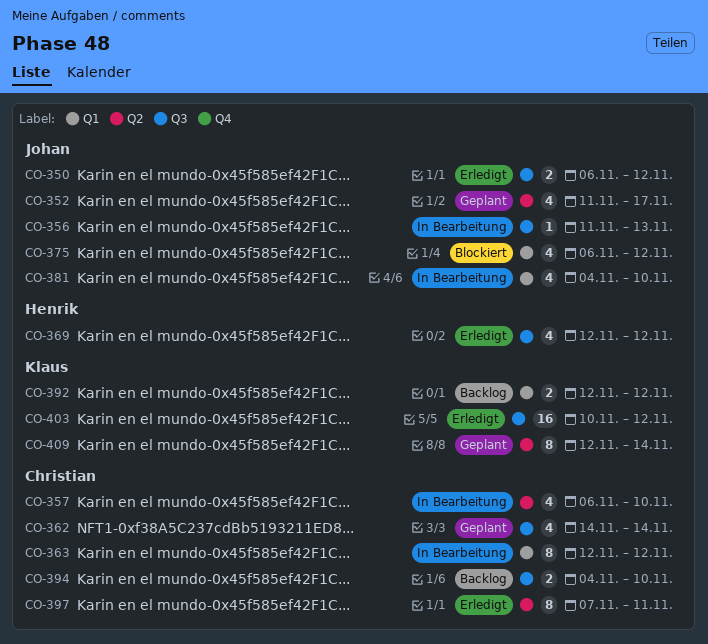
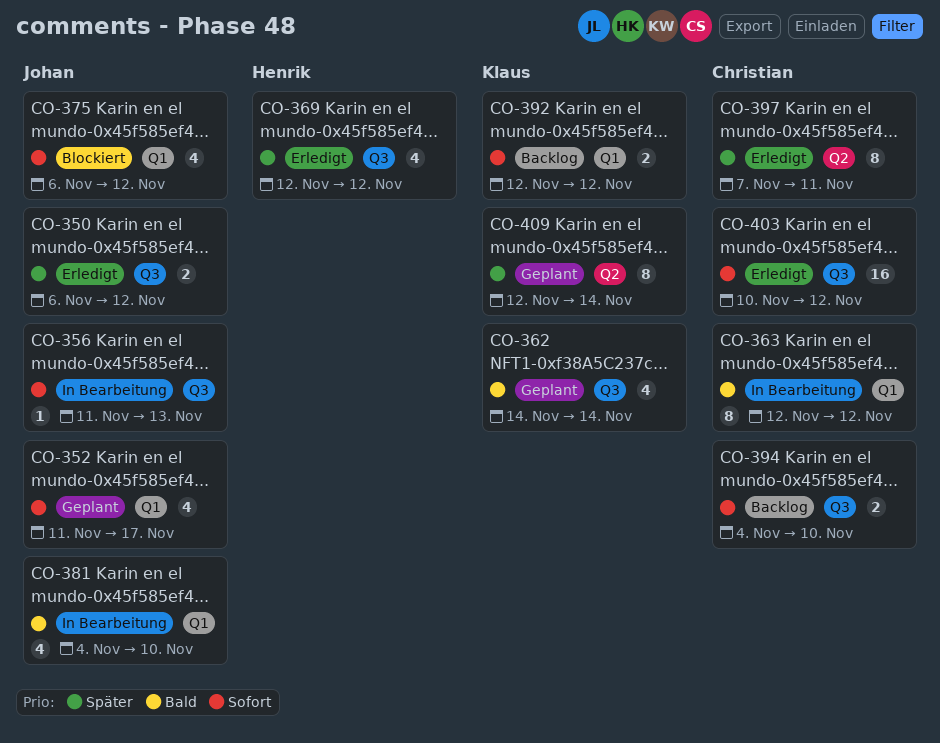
CO-352, label: Q2 -> Q1
CO-357: present -> none
CO-362, owner: Christian -> Klaus
CO-403, owner: Klaus -> Christian

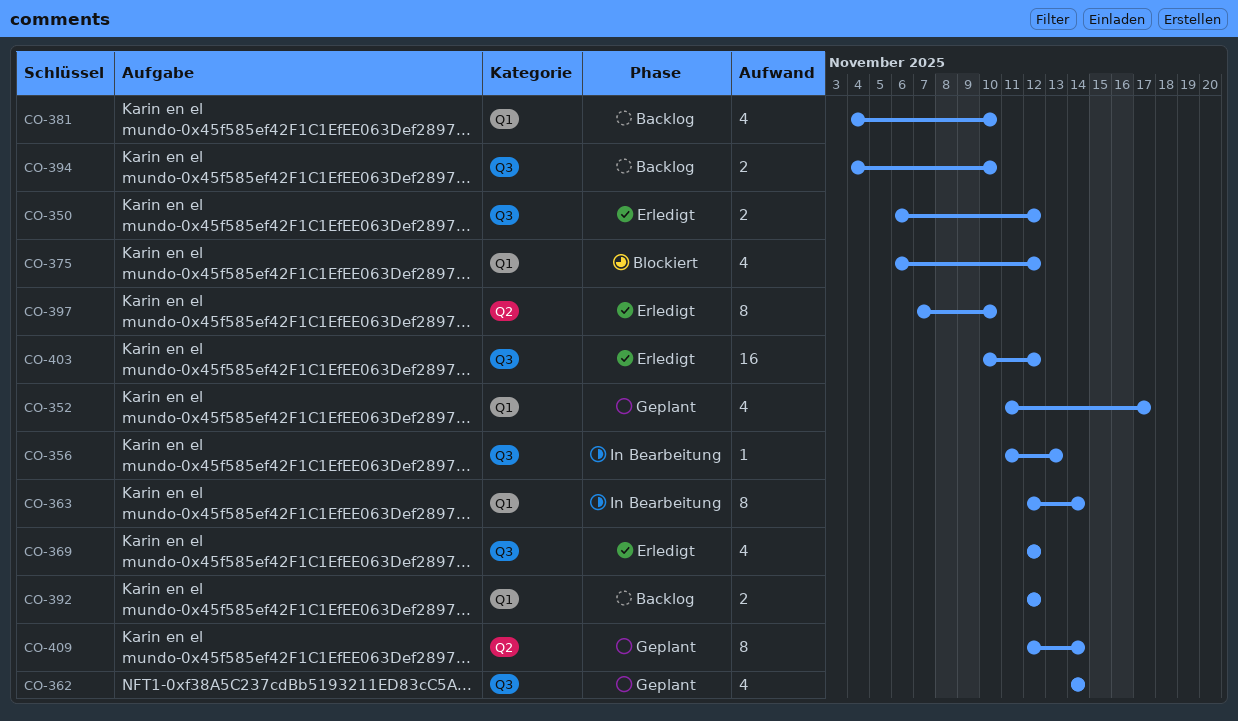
CO-363, due: Nov 12 -> Nov 14
CO-381, status: In Bearbeitung -> Backlog
CO-397, due: Nov 11 -> Nov 10

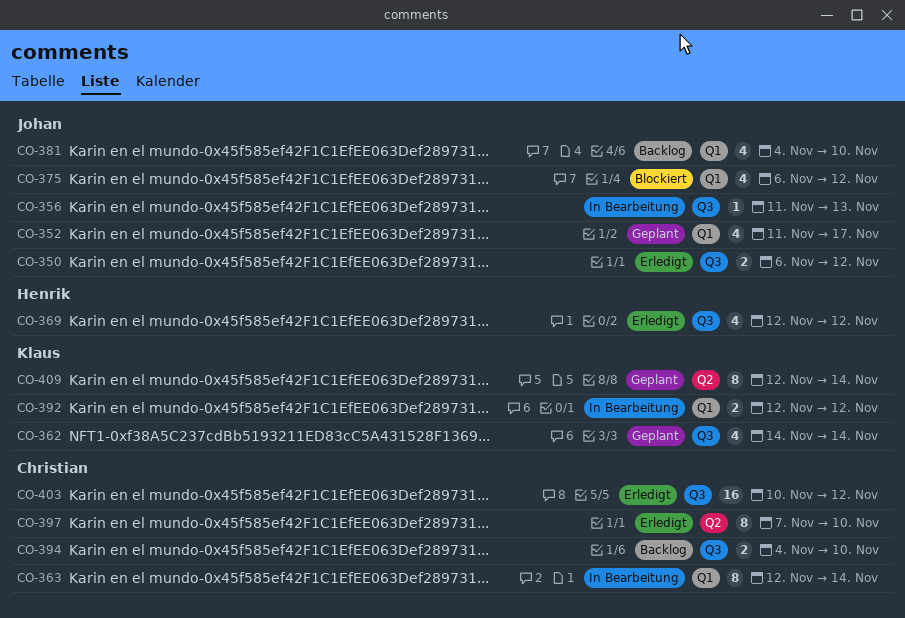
CO-392, status: Backlog -> In Bearbeitung

